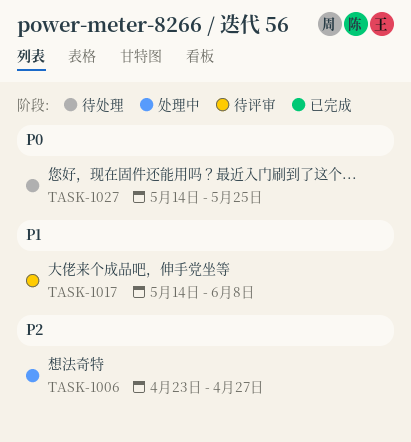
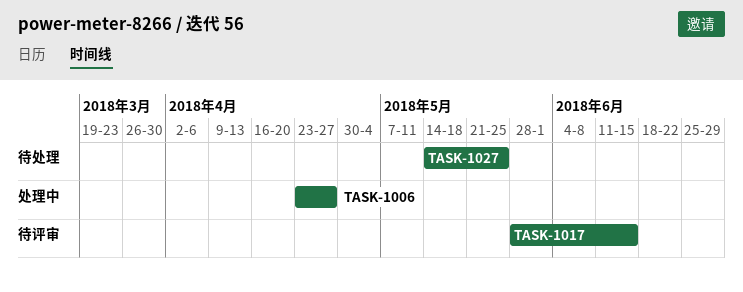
TASK-1017, start: May 14 -> May 28
TASK-1017, due: Jun 8 -> Jun 15

